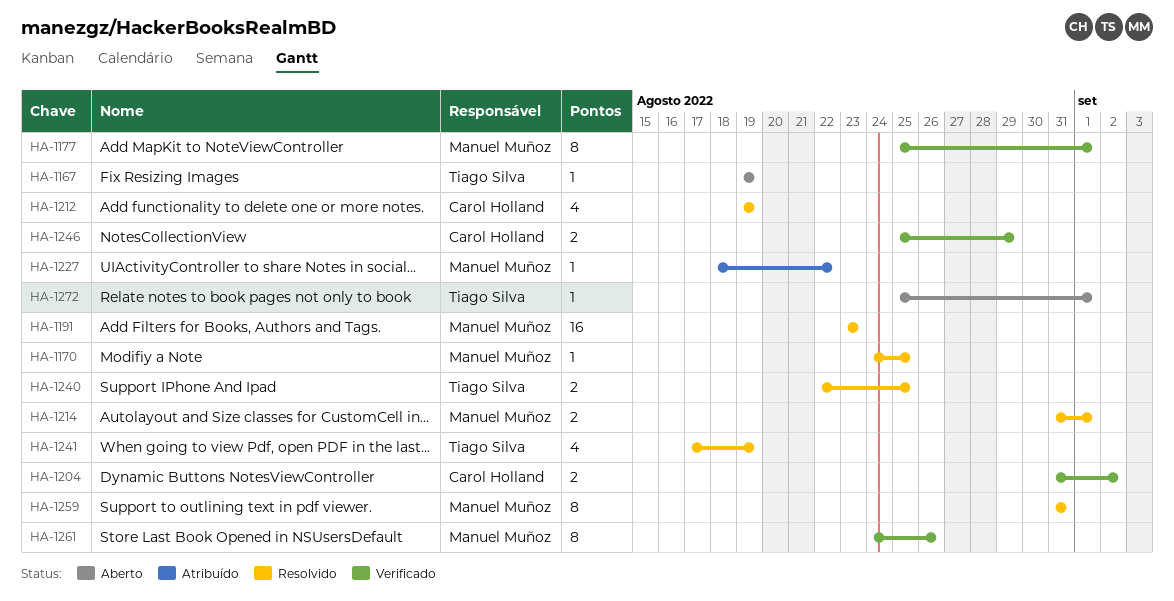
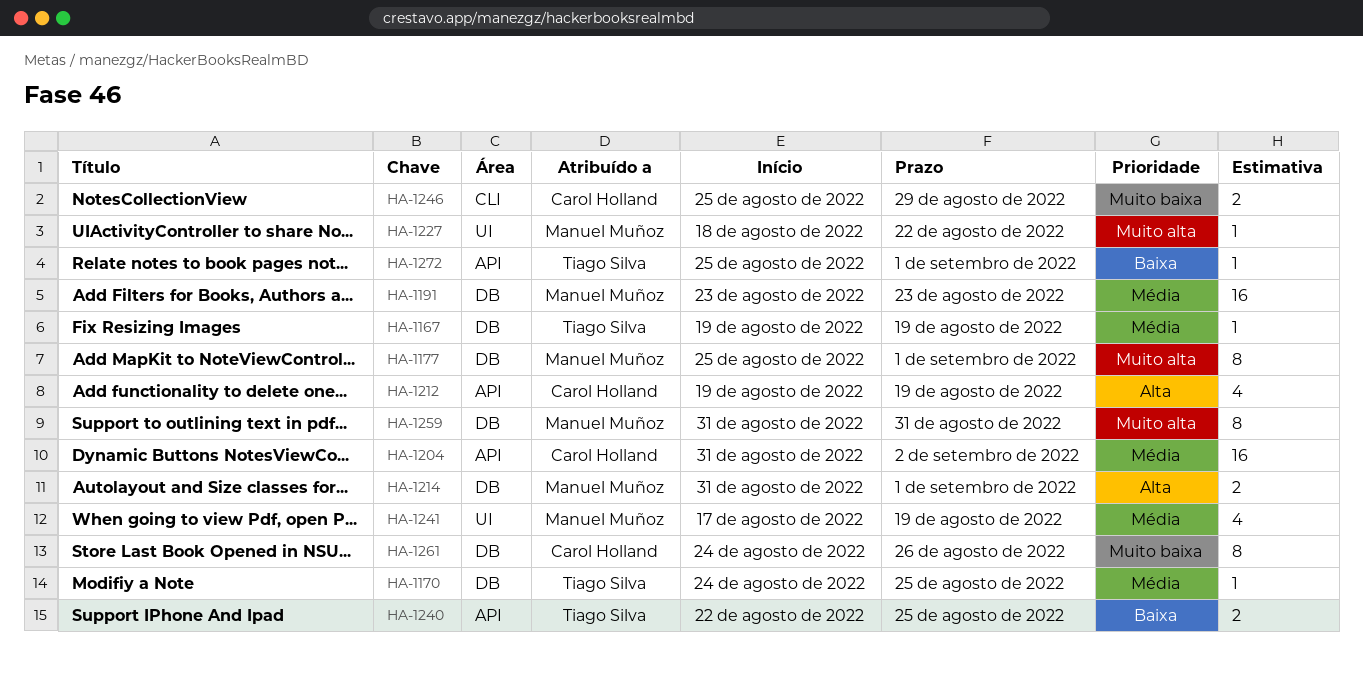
HA-1170, owner: Manuel Muñoz -> Tiago Silva
HA-1204, estimate: 2 -> 16
HA-1241, owner: Tiago Silva -> Manuel Muñoz
HA-1261, owner: Manuel Muñoz -> Carol Holland

